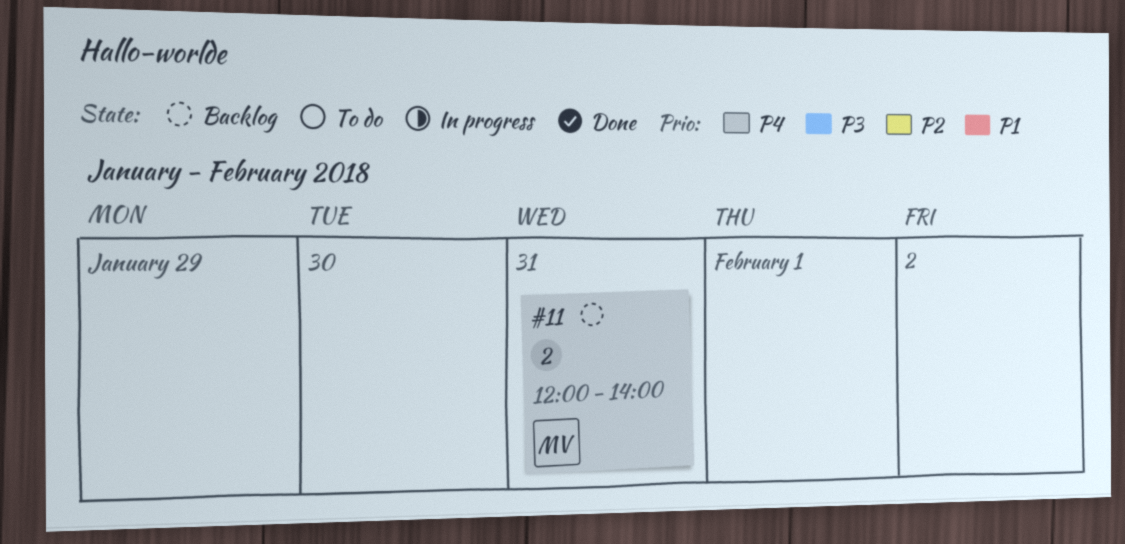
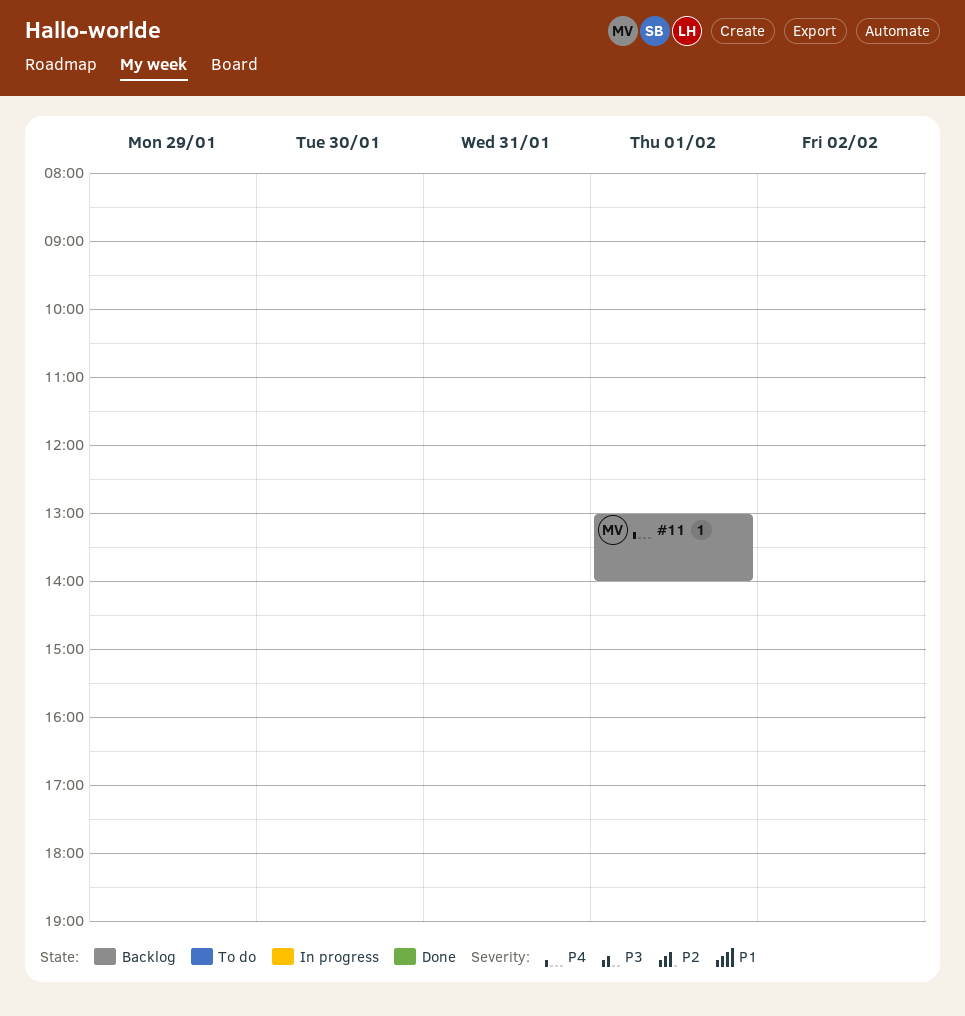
#11, estimate: 2 -> 1
#11, day: Jan 31 -> Feb 1
#11, begins: 12:00 -> 13:00

